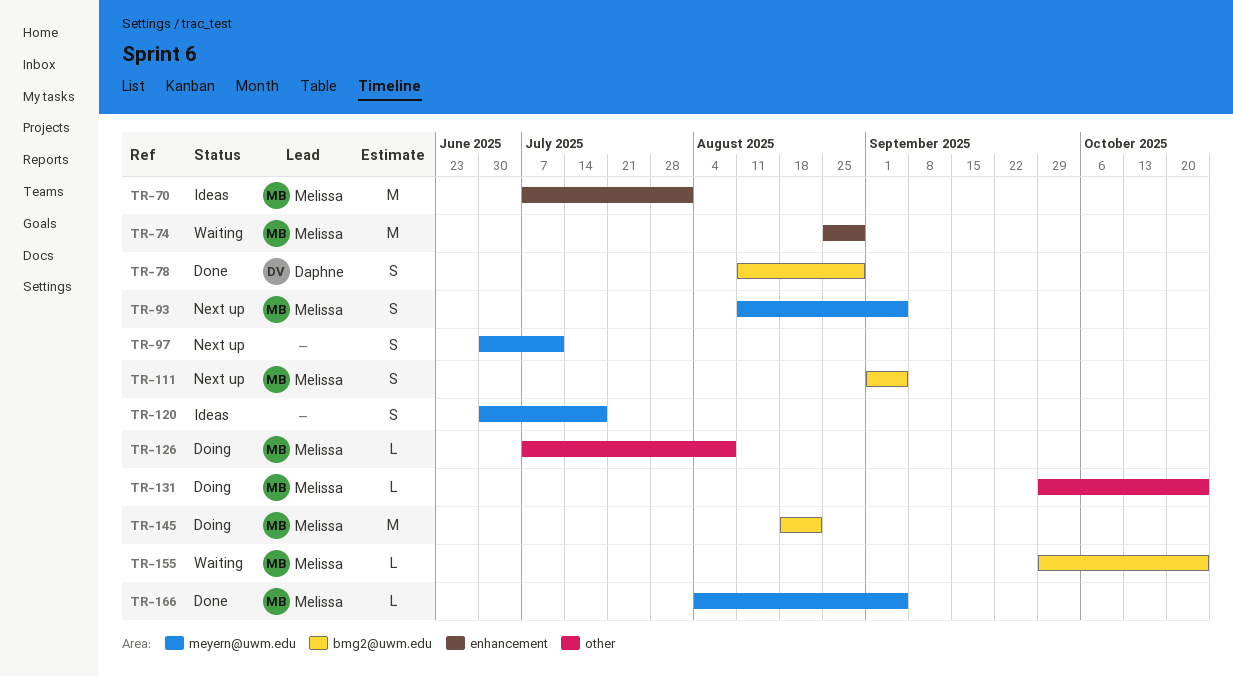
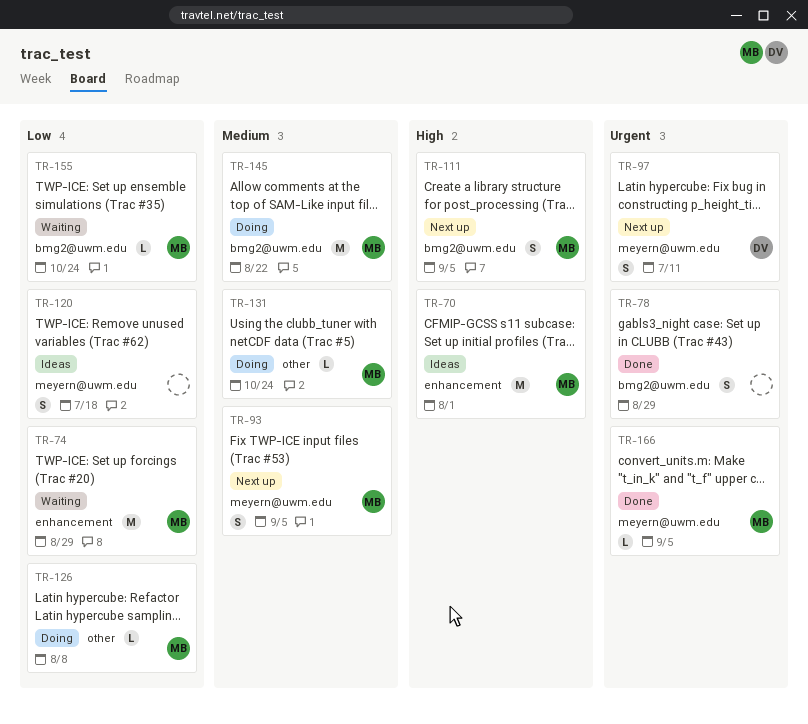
TR-78, owner: Daphne -> none
TR-97, owner: none -> Daphne

